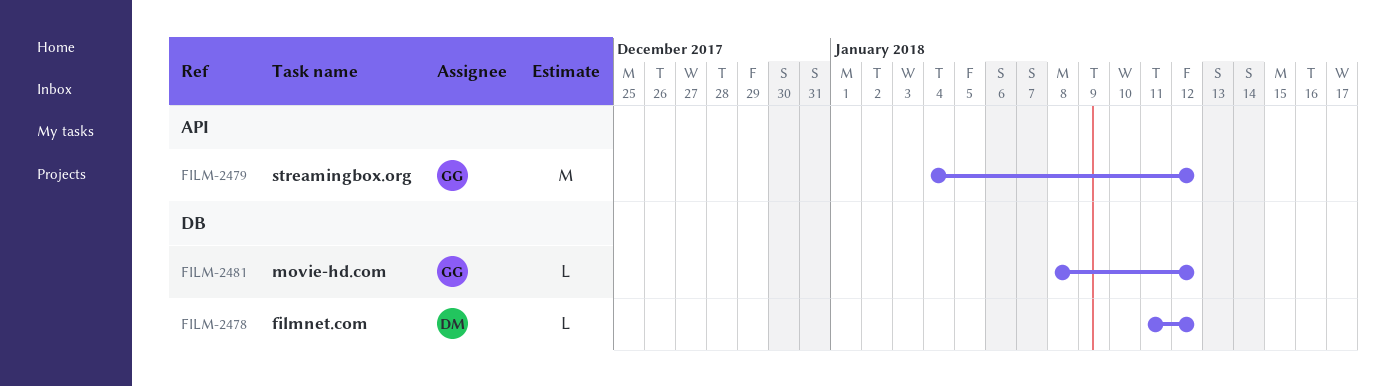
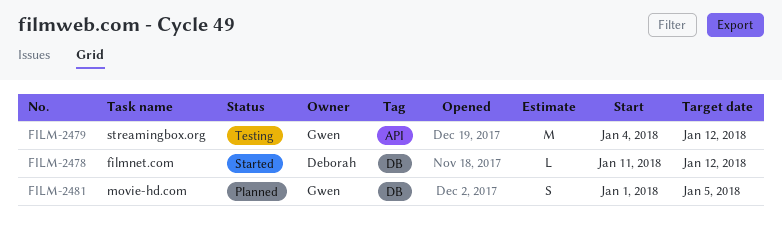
FILM-2481, estimate: L -> S
FILM-2481, start: Jan 8 -> Jan 1
FILM-2481, due: Jan 12 -> Jan 5

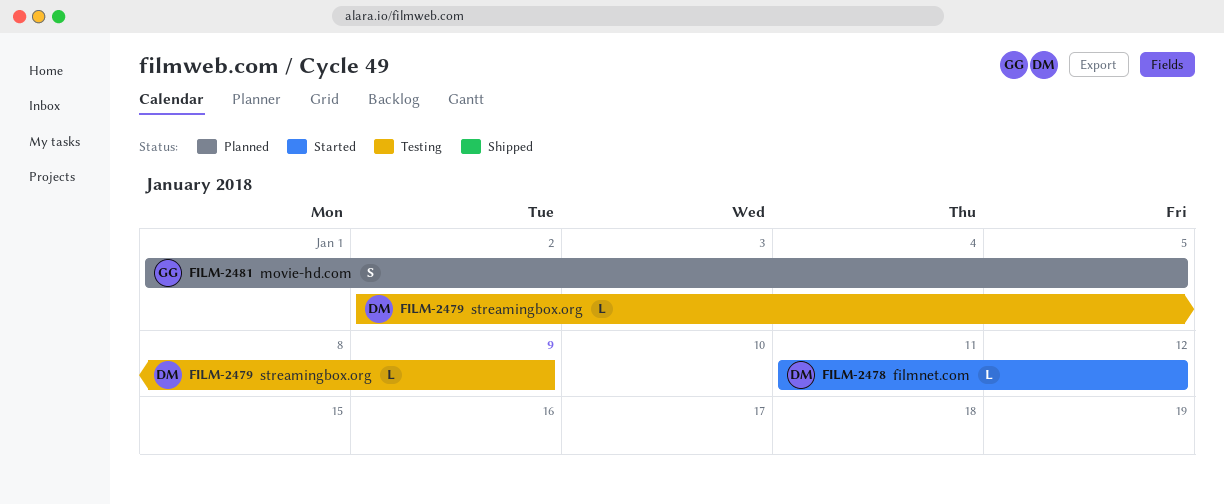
FILM-2479, owner: Gwen -> Deborah
FILM-2479, estimate: M -> L
FILM-2479, start: Jan 4 -> Jan 2
FILM-2479, due: Jan 12 -> Jan 9

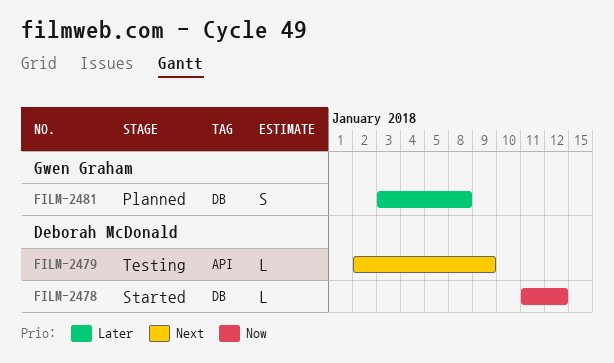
FILM-2481, start: Jan 1 -> Jan 3
FILM-2481, due: Jan 5 -> Jan 8

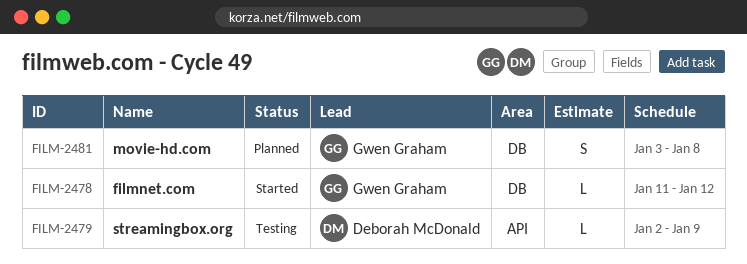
FILM-2478, owner: Deborah McDonald -> Gwen Graham

